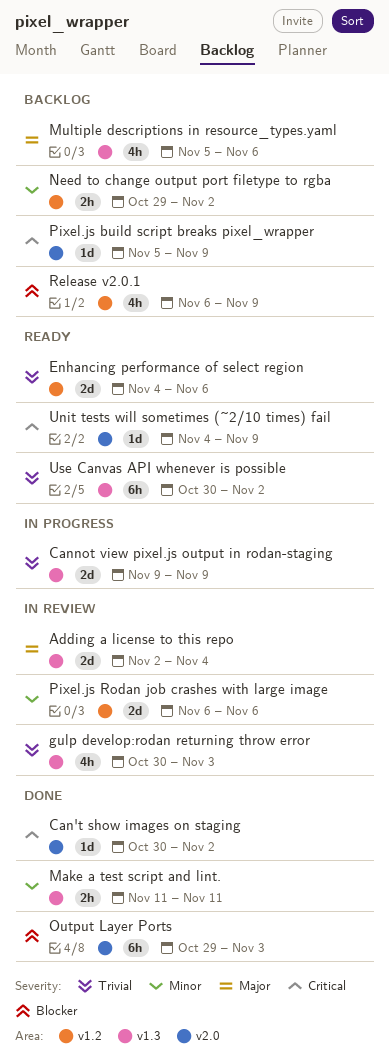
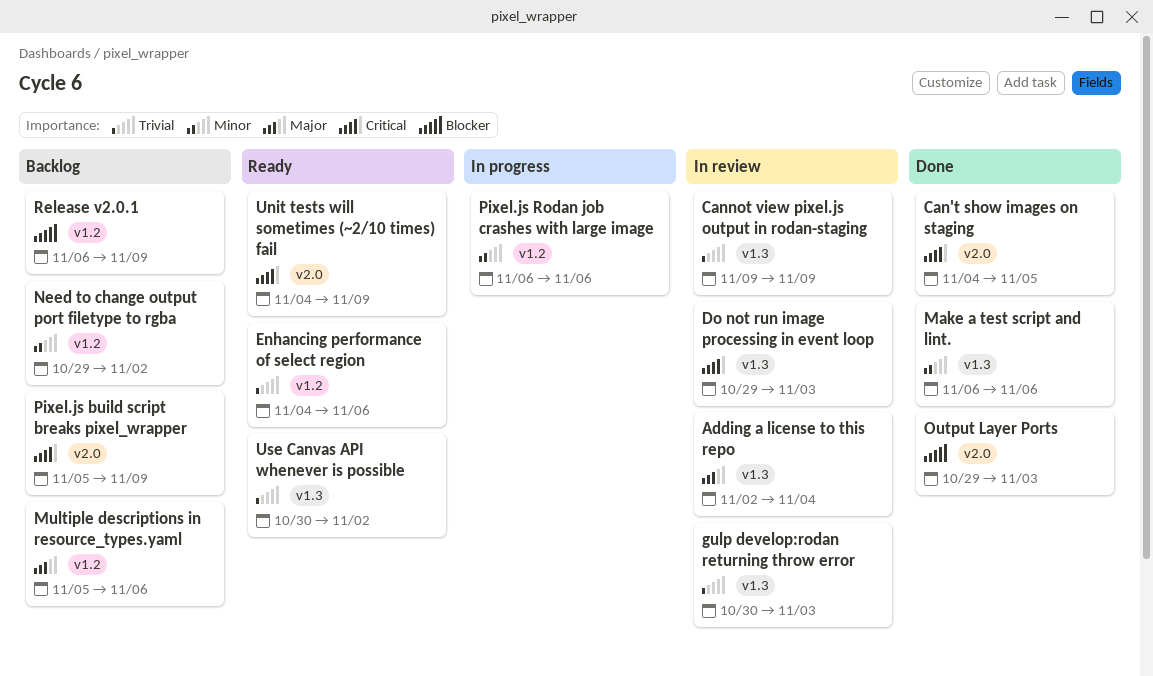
Can't show images on staging, start: Oct 30 -> Nov 4
Can't show images on staging, due: Nov 2 -> Nov 5
Cannot view pixel.js output in rodan-staging, status: In progress -> In review
Do not run image processing in event loop: none -> present
Make a test script and lint., start: Nov 11 -> Nov 6
Make a test script and lint., due: Nov 11 -> Nov 6
Multiple descriptions in resource_types.yaml, label: v1.3 -> v1.2
Pixel.js Rodan job crashes with large image, status: In review -> In progress

